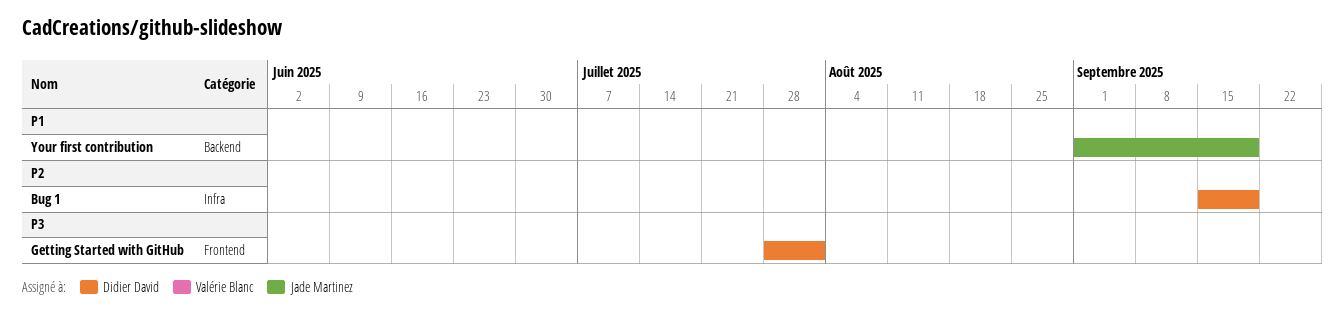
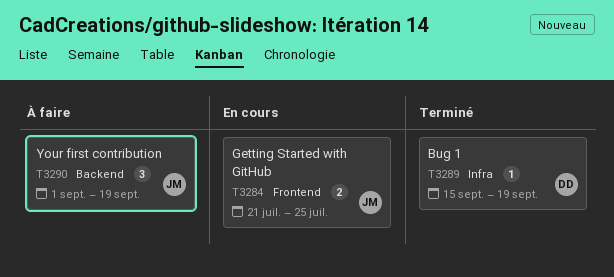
Getting Started with GitHub, owner: Didier David -> Jade Martinez
Getting Started with GitHub, start: Jul 28 -> Jul 21
Getting Started with GitHub, due: Aug 1 -> Jul 25

